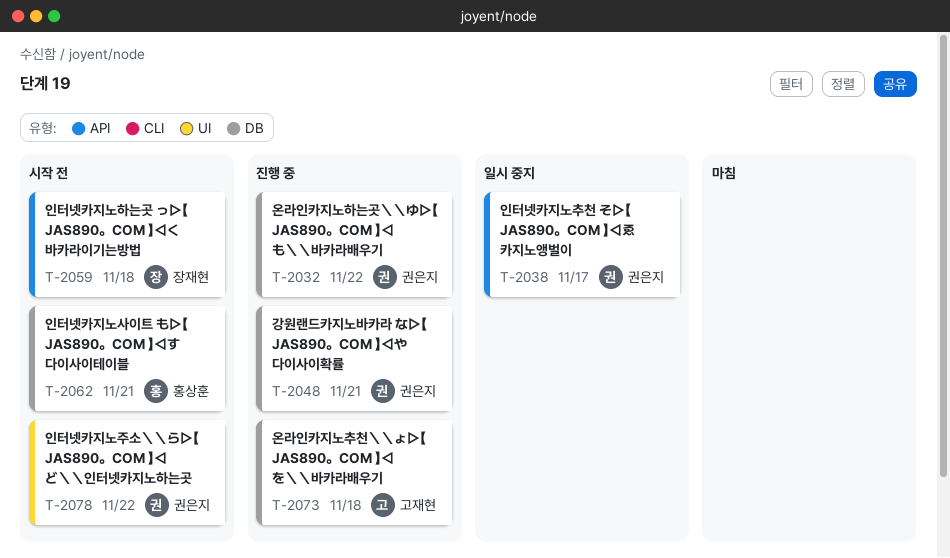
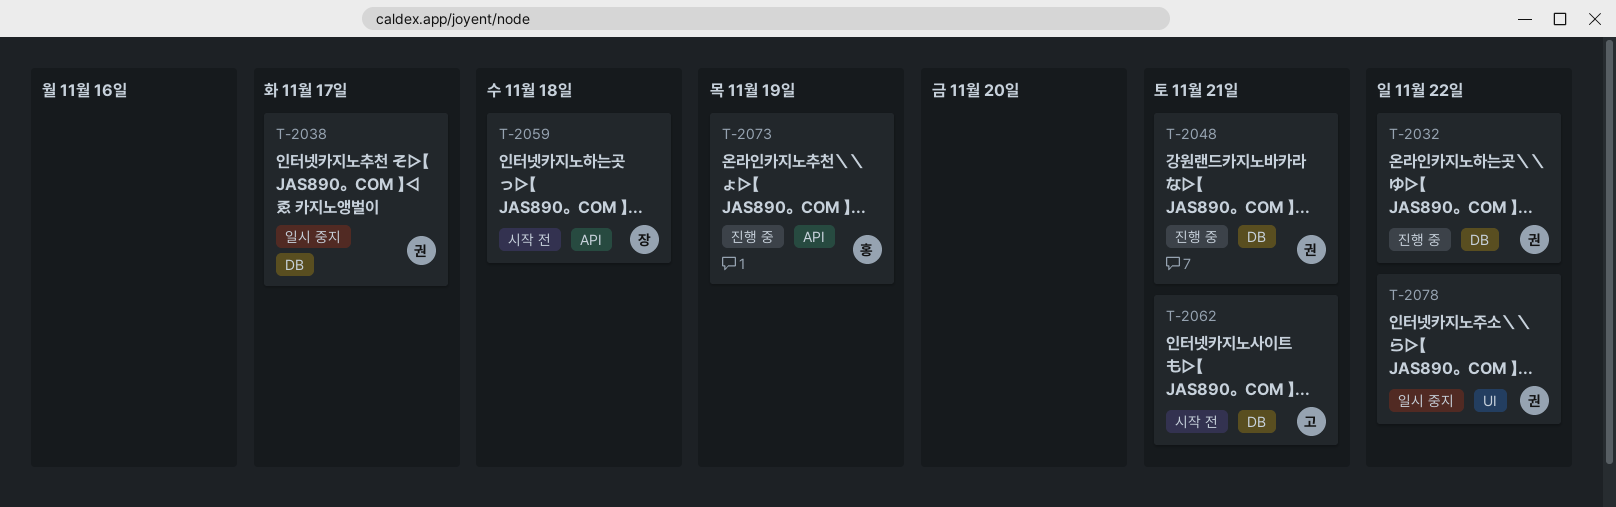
T-2038, label: API -> DB
T-2062, owner: 홍상훈 -> 고재현
T-2073, owner: 고재현 -> 홍상훈
T-2073, label: DB -> API
T-2073, due: Nov 18 -> Nov 19
T-2078, status: 시작 전 -> 일시 중지

